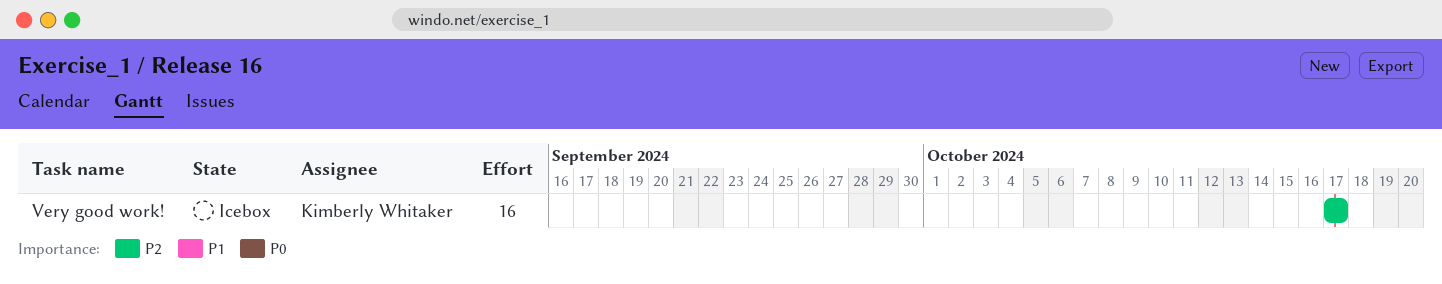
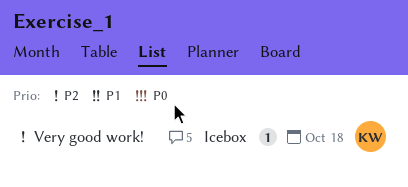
Very good work!, estimate: 16 -> 1
Very good work!, due: Oct 17 -> Oct 18

